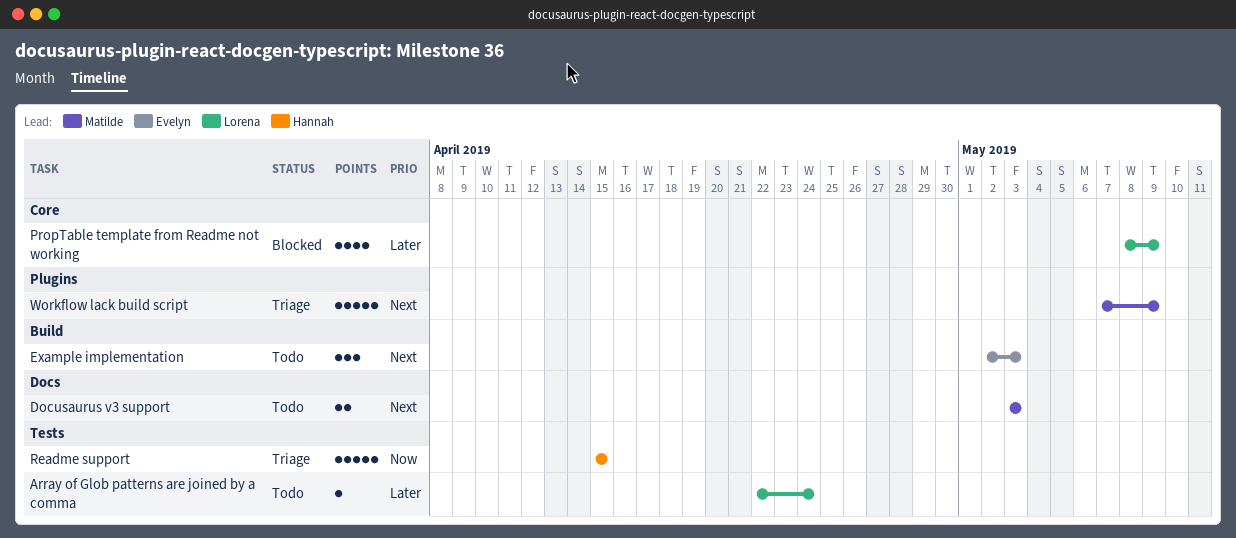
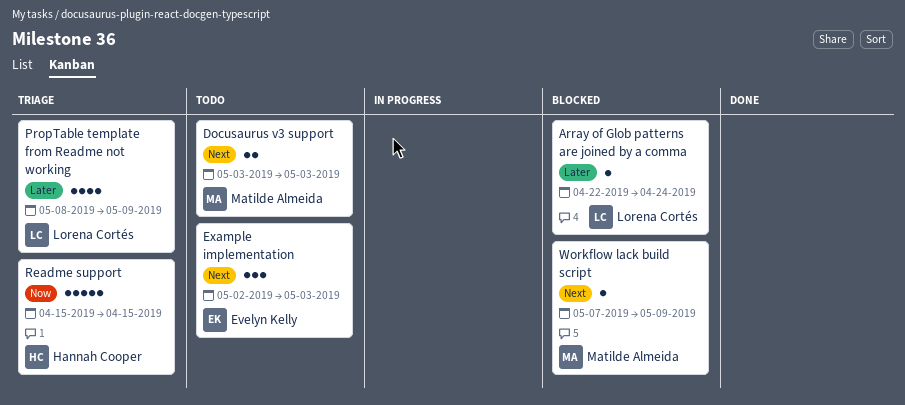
Array of Glob patterns are joined by a comma, status: Todo -> Blocked
PropTable template from Readme not working, status: Blocked -> Triage
Workflow lack build script, status: Triage -> Blocked
Workflow lack build script, estimate: 5 -> 1

